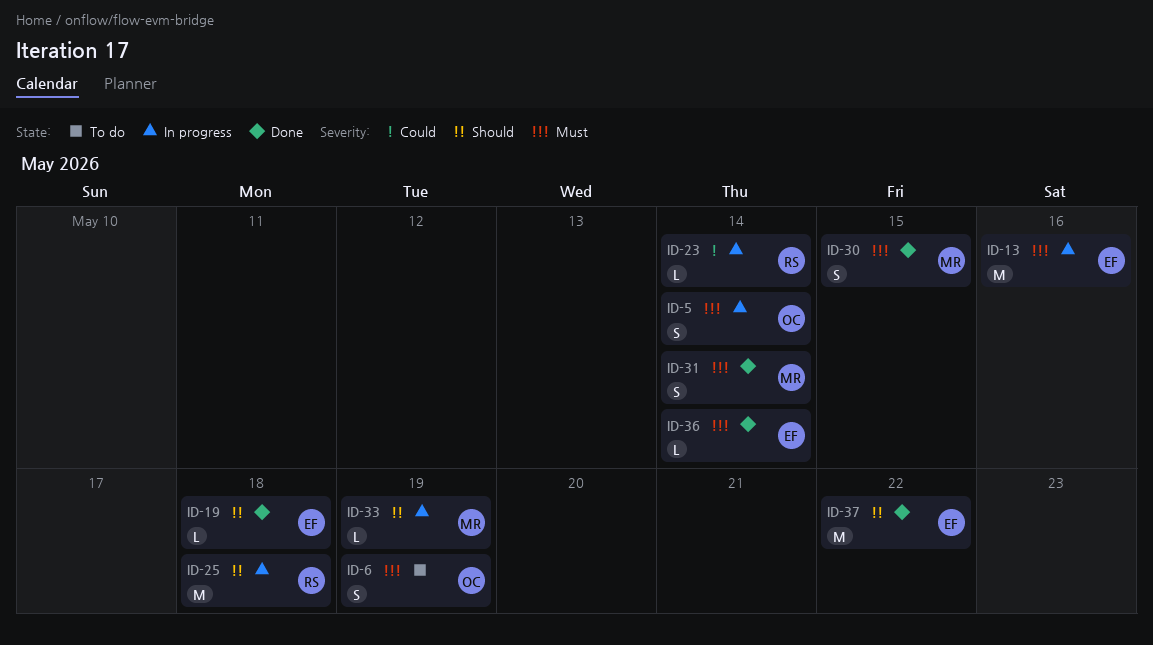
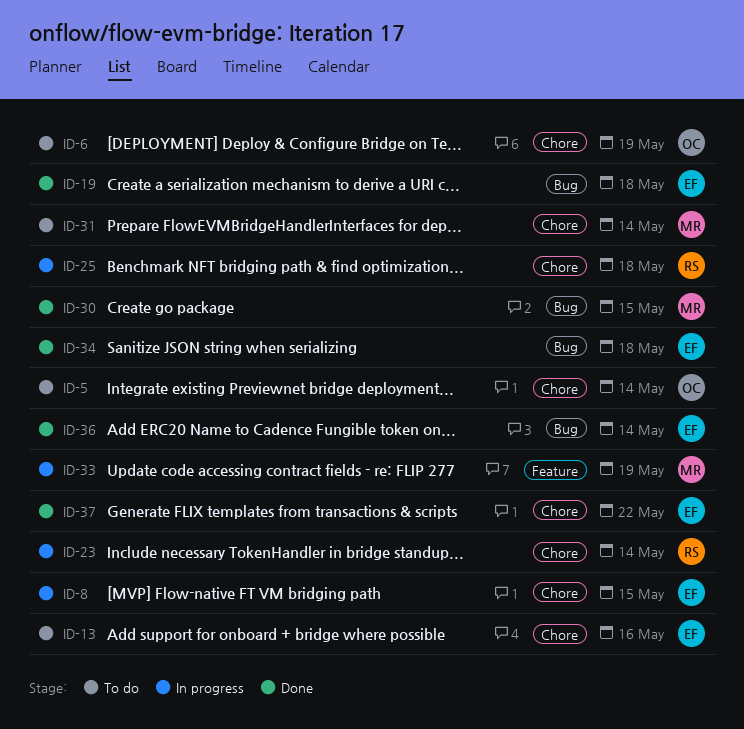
ID-5, status: In progress -> To do
ID-8: none -> present
ID-13, status: In progress -> To do
ID-31, status: Done -> To do
ID-34: none -> present

